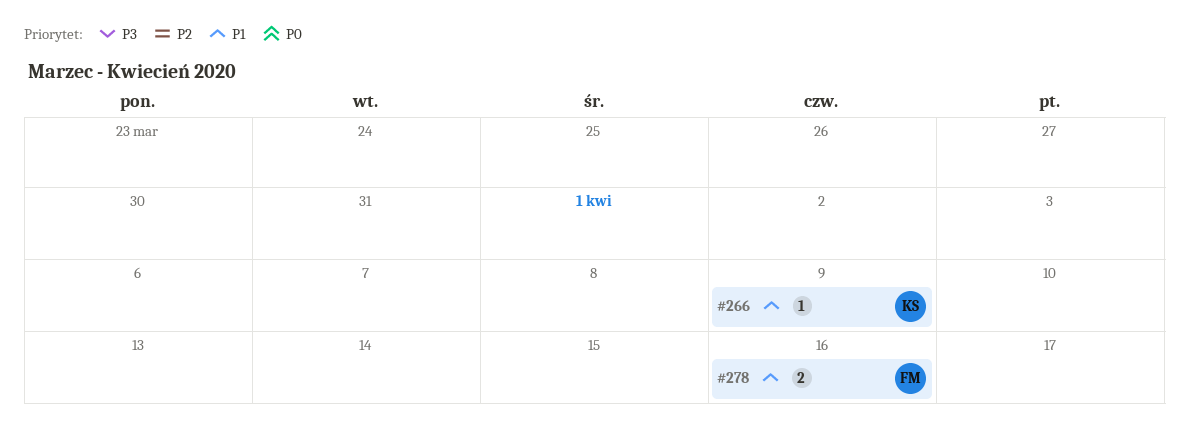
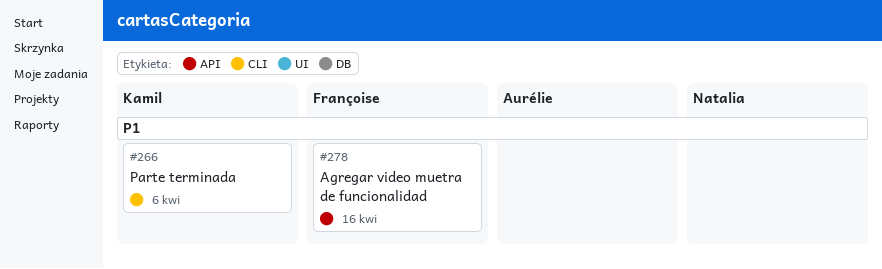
#266, due: Apr 9 -> Apr 6

